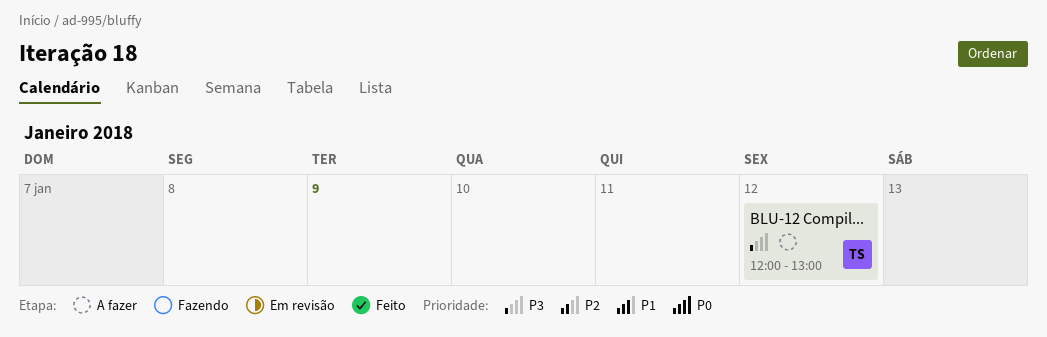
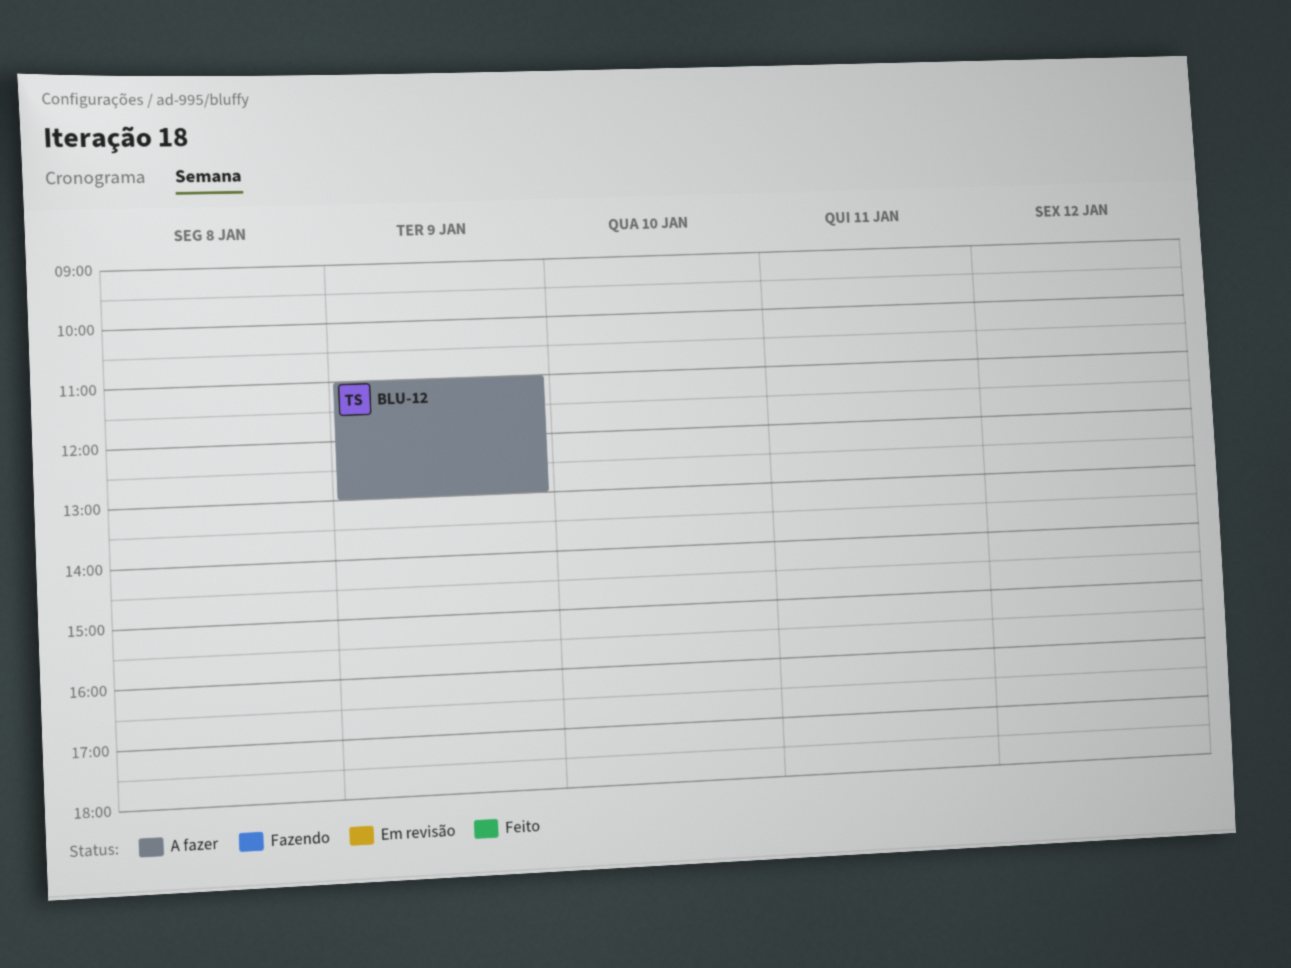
BLU-12, day: Jan 12 -> Jan 9
BLU-12, begins: 12:00 -> 11:00

